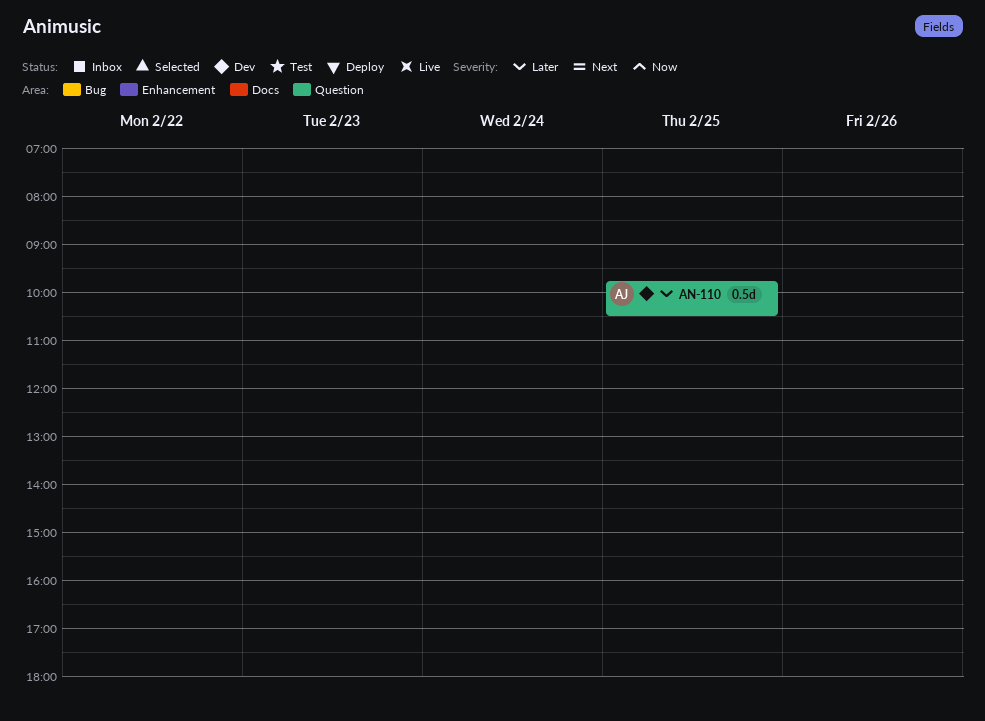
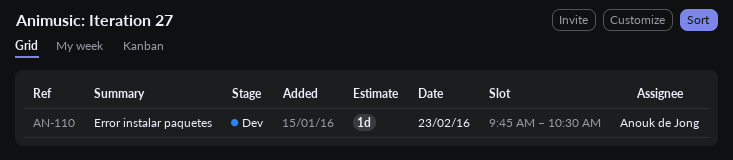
AN-110, estimate: 0.5d -> 1d
AN-110, day: Feb 25 -> Feb 23

